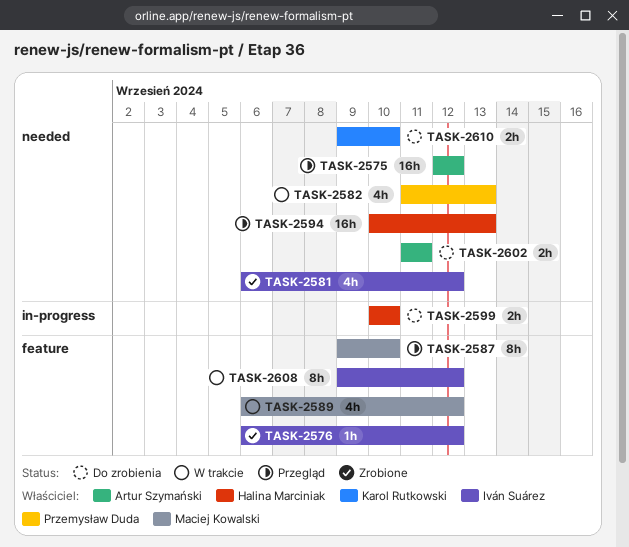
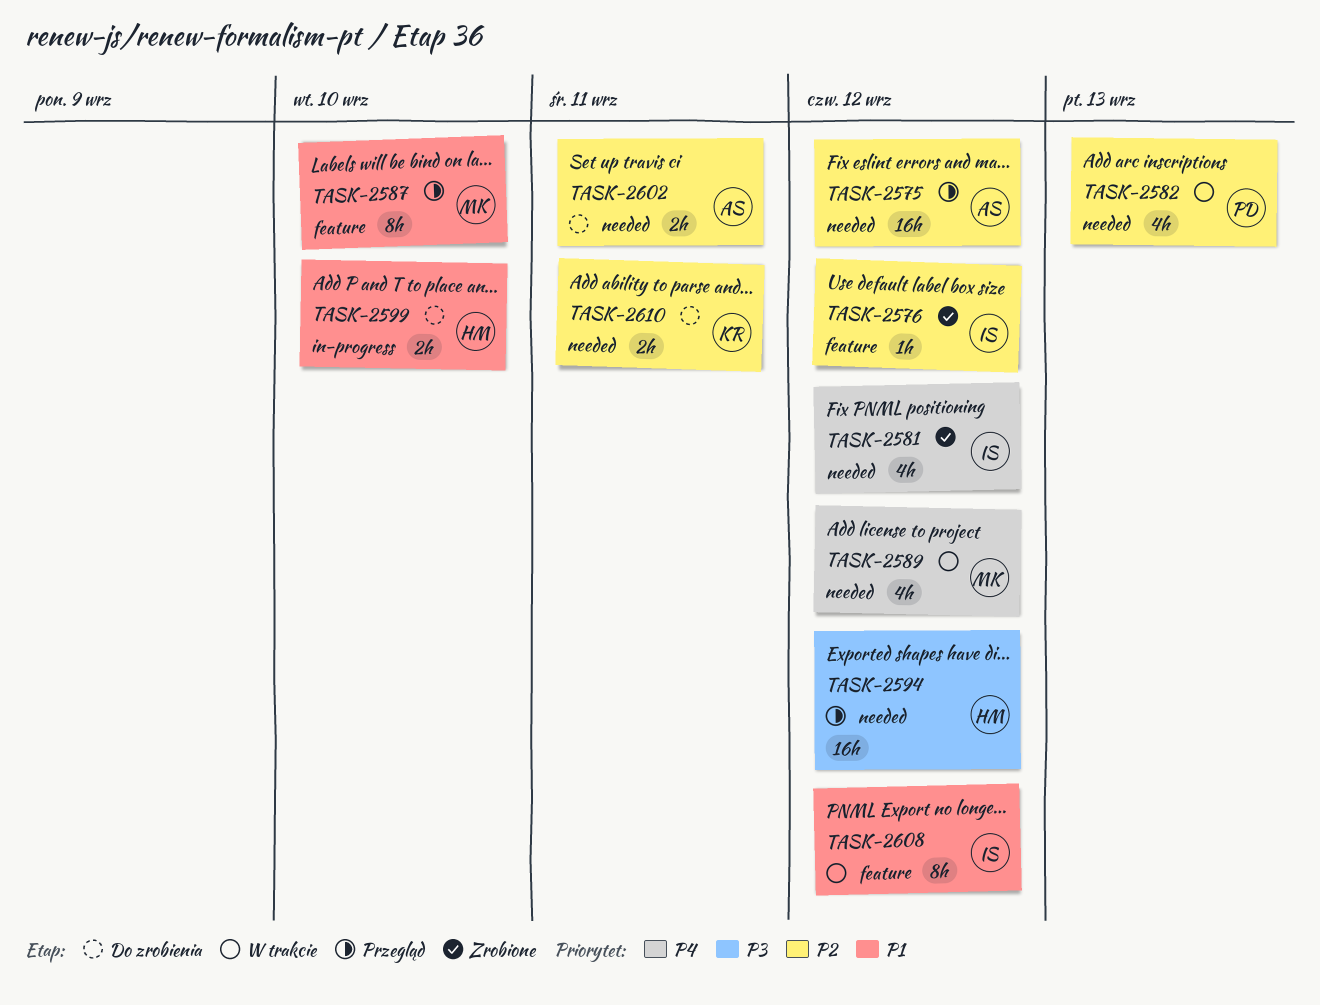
TASK-2589, label: feature -> needed
TASK-2594, due: Sep 13 -> Sep 12
TASK-2610, due: Sep 10 -> Sep 11

